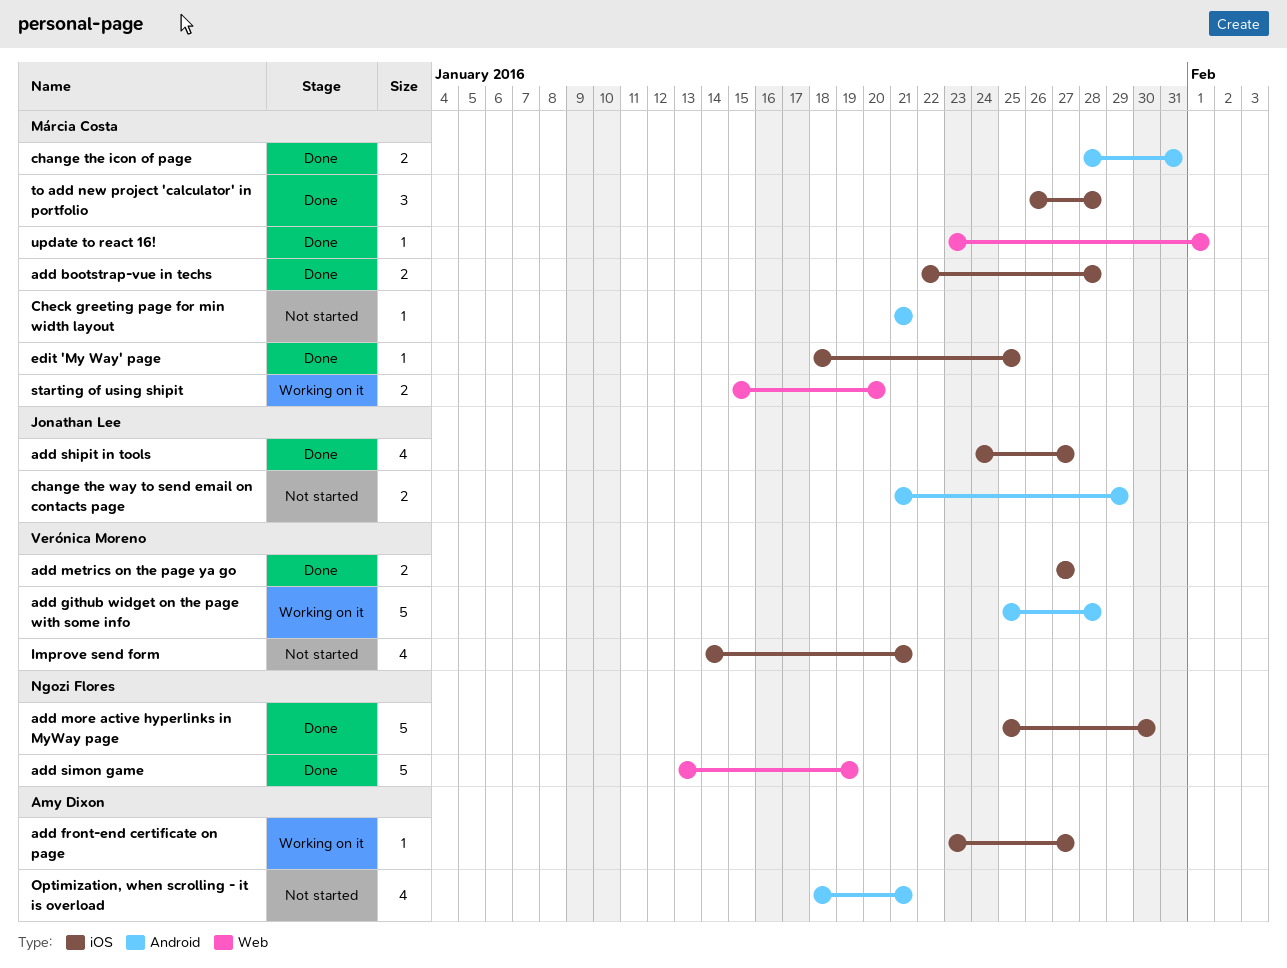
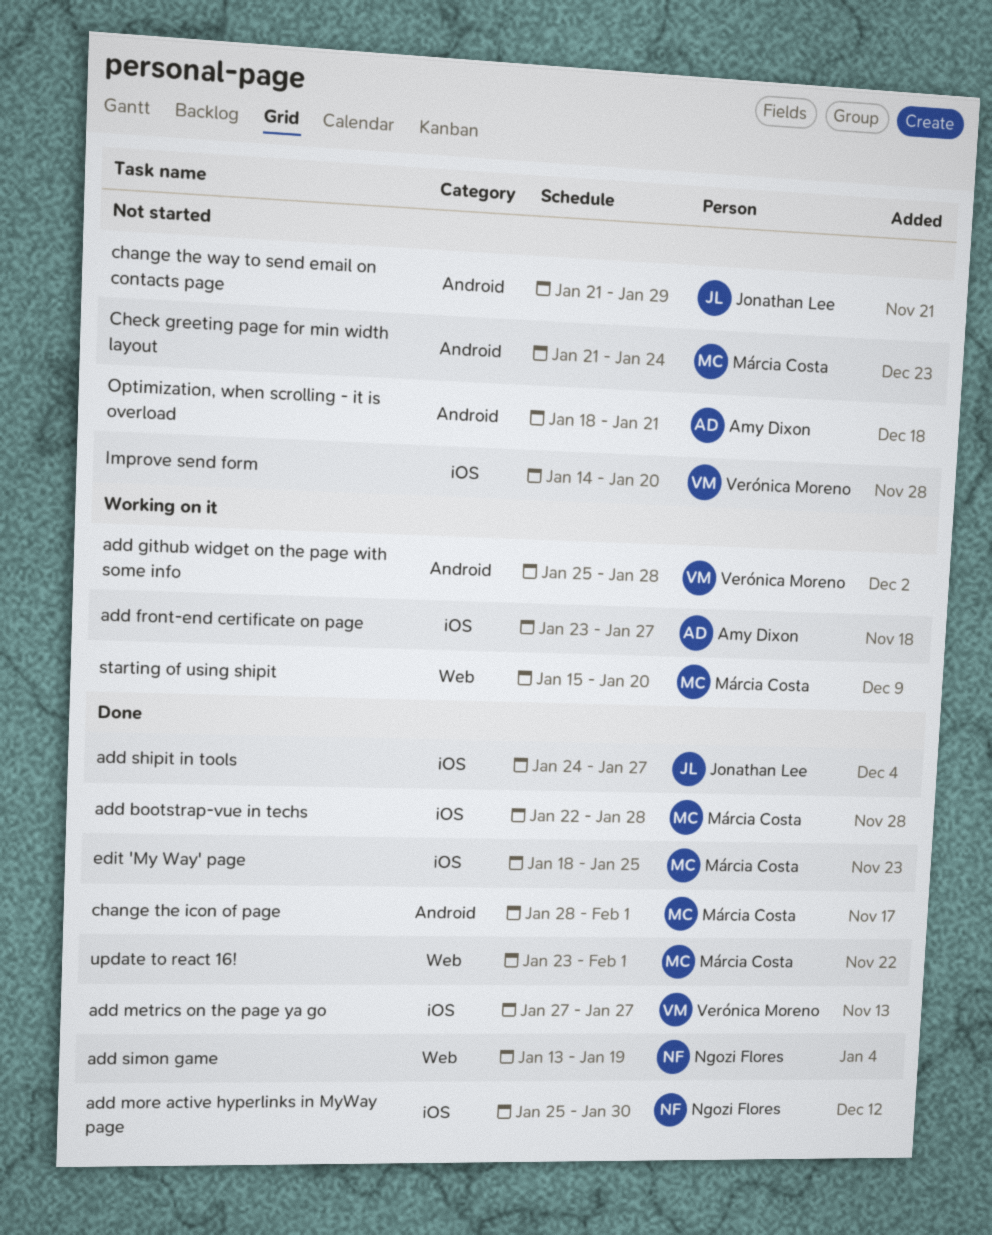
change the icon of page, due: Jan 31 -> Feb 1
Check greeting page for min width layout, due: Jan 21 -> Jan 24
Improve send form, due: Jan 21 -> Jan 20
to add new project 'calculator' in portfolio: present -> none

